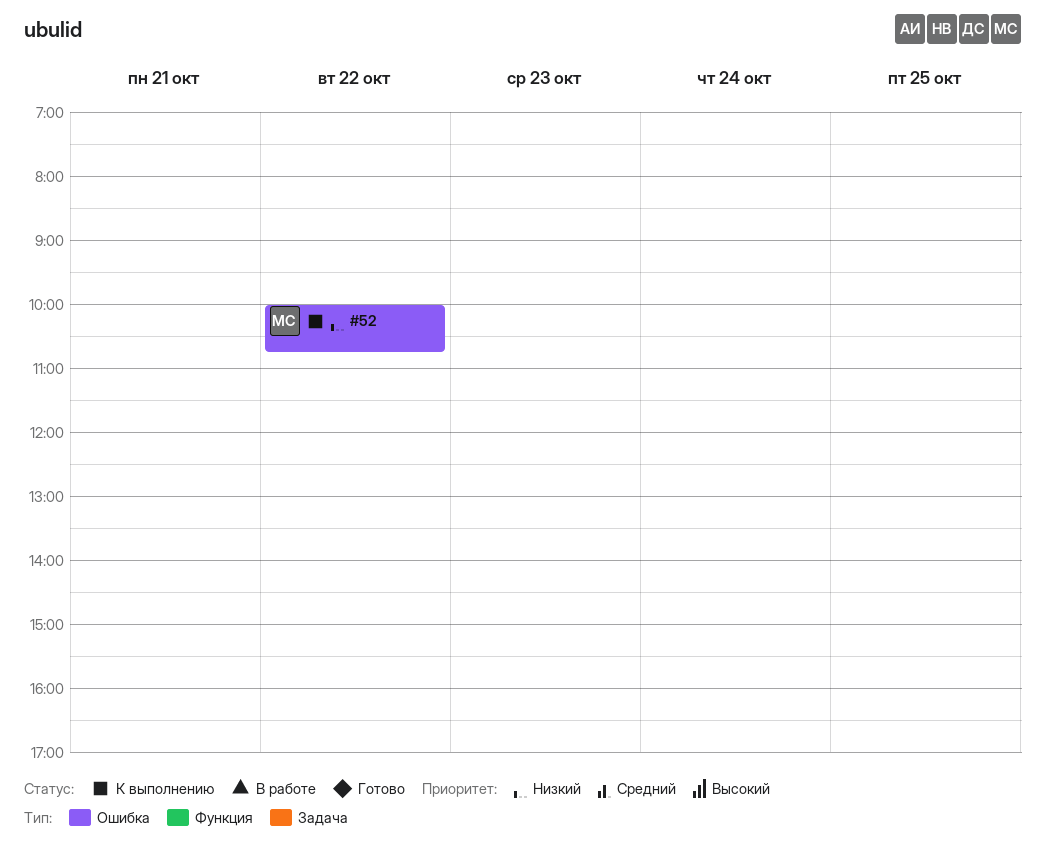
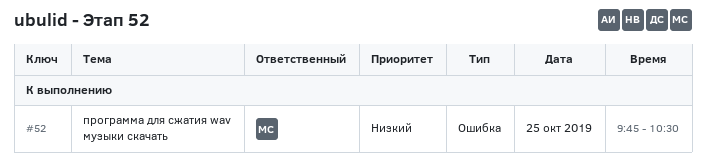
#52, day: Oct 22 -> Oct 25
#52, begins: 10:00 -> 09:45
#52, ends: 10:45 -> 10:30

